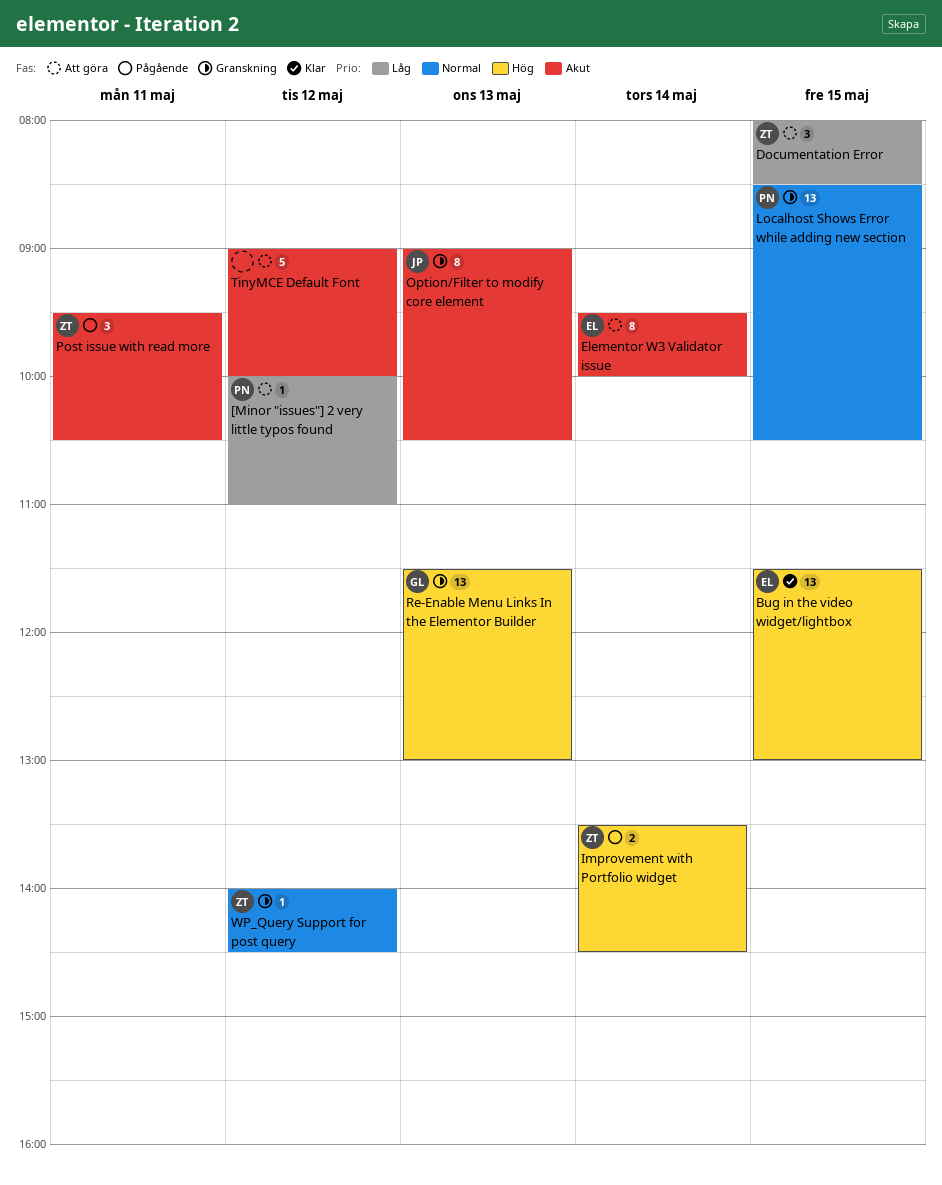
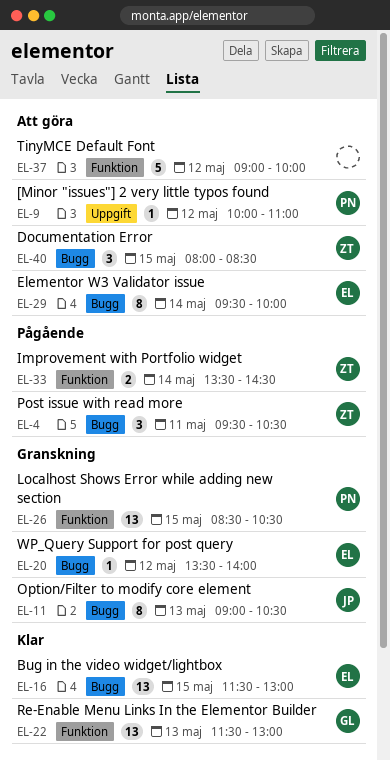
Re-Enable Menu Links In the Elementor Builder, status: Granskning -> Klar
WP_Query Support for post query, owner: ZT -> EL
WP_Query Support for post query, begins: 14:00 -> 13:30
WP_Query Support for post query, ends: 14:30 -> 14:00

